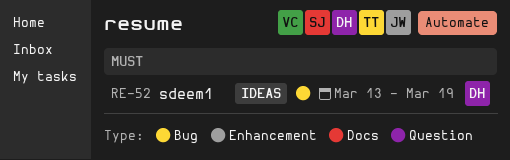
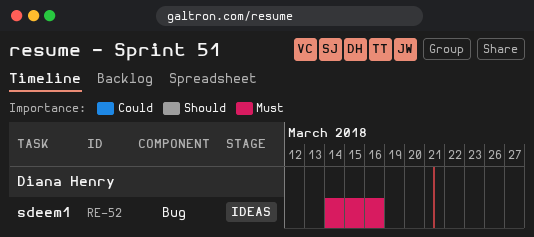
RE-52, start: Mar 13 -> Mar 14
RE-52, due: Mar 19 -> Mar 16

